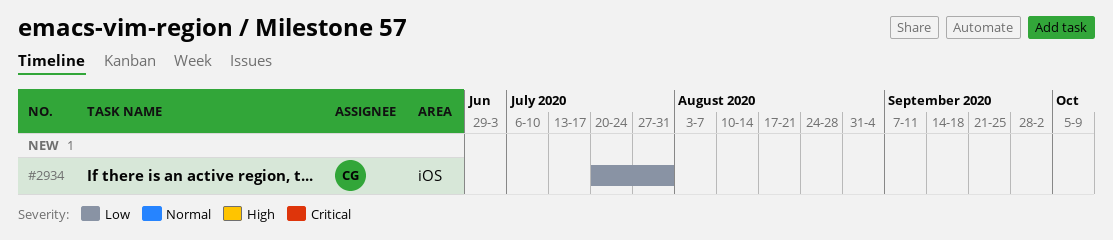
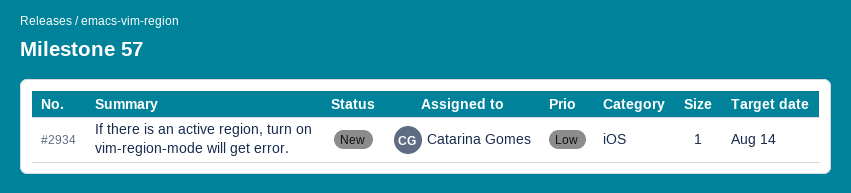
#2934, due: Jul 31 -> Aug 14

